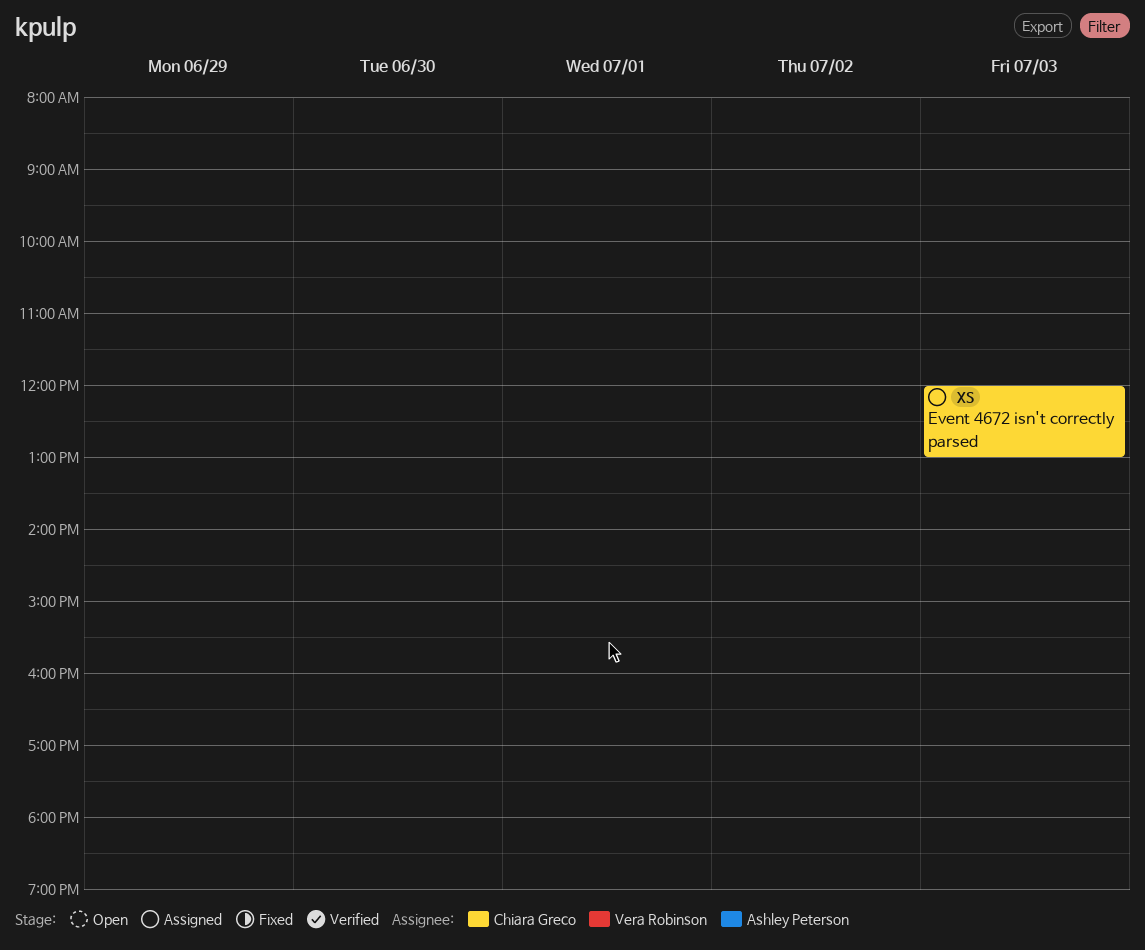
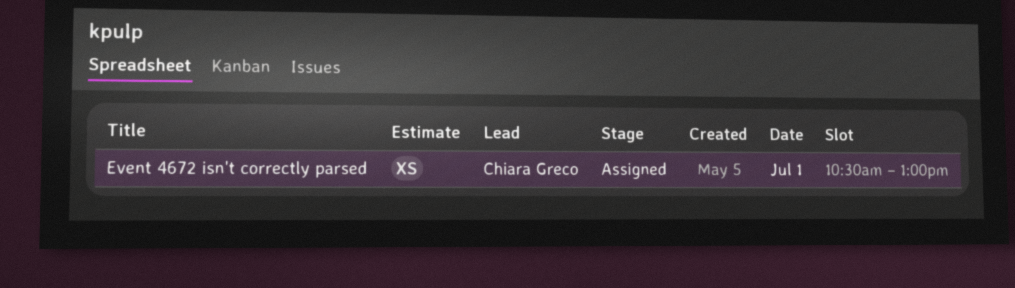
Event 4672 isn't correctly parsed, day: Jul 3 -> Jul 1
Event 4672 isn't correctly parsed, begins: 12:00 -> 10:30

